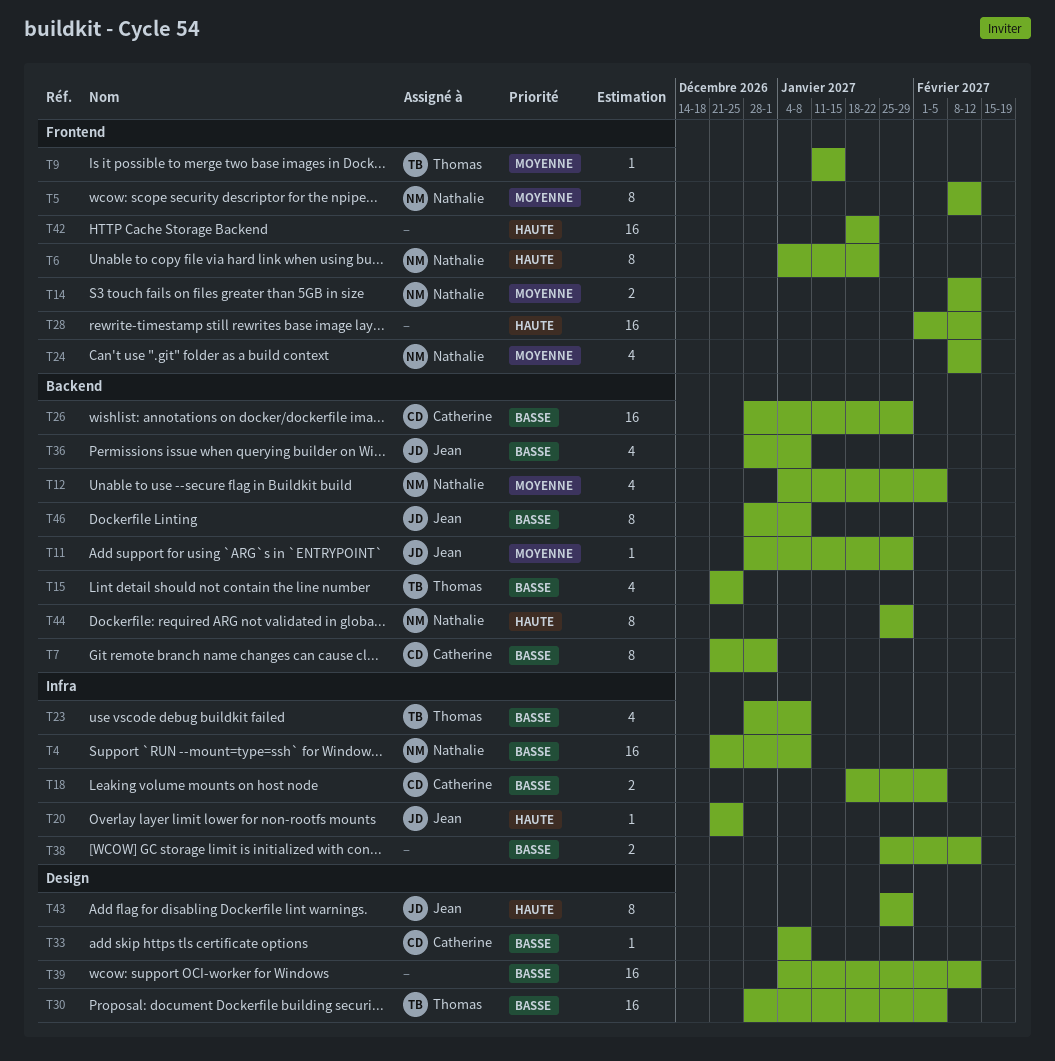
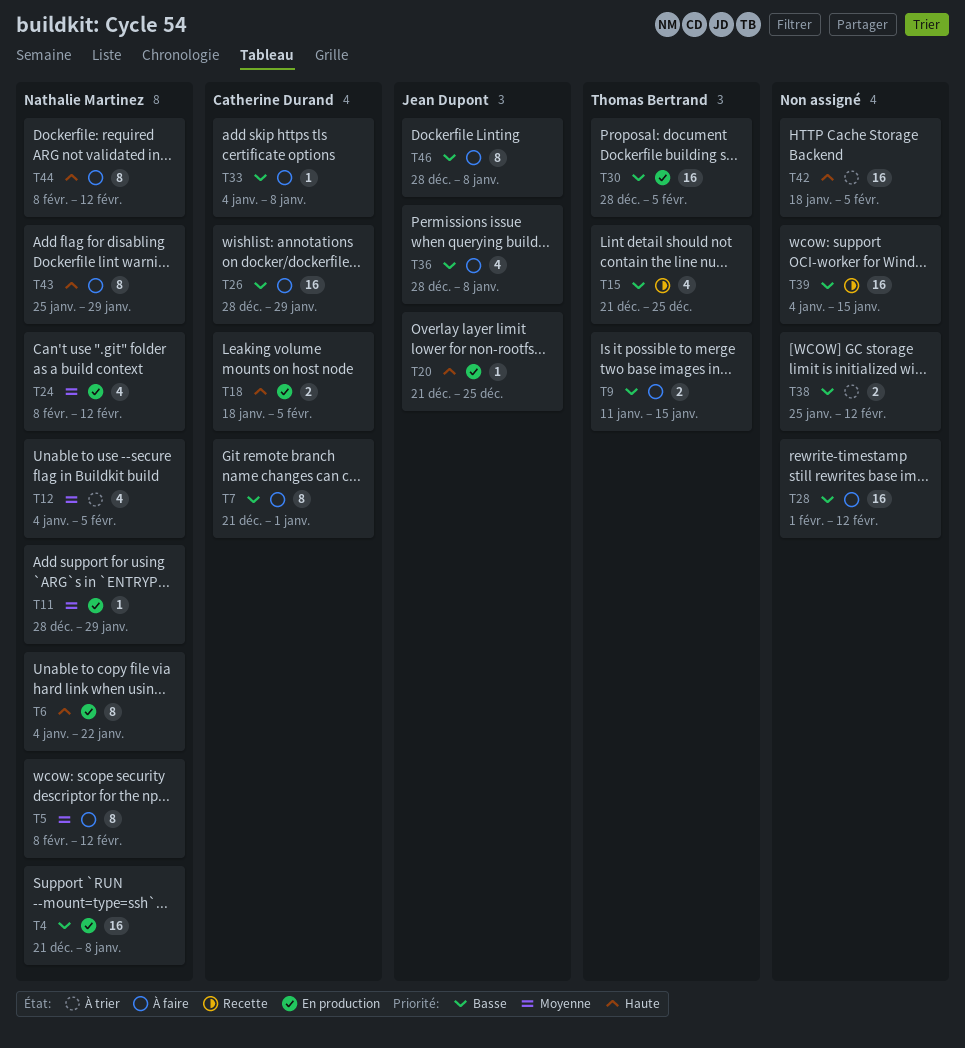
T9, priority: Moyenne -> Basse
T9, estimate: 1 -> 2
T11, owner: Jean Dupont -> Nathalie Martinez
T14: present -> none
T18, priority: Basse -> Haute
T23: present -> none
T28, priority: Haute -> Basse
T39, due: Feb 12 -> Jan 15
T42, due: Jan 22 -> Feb 5
T43, owner: Jean Dupont -> Nathalie Martinez
T44, start: Jan 25 -> Feb 8
T44, due: Jan 29 -> Feb 12

